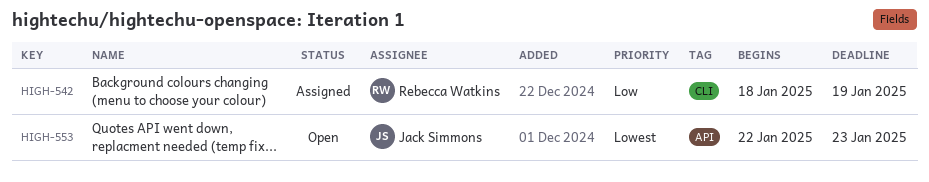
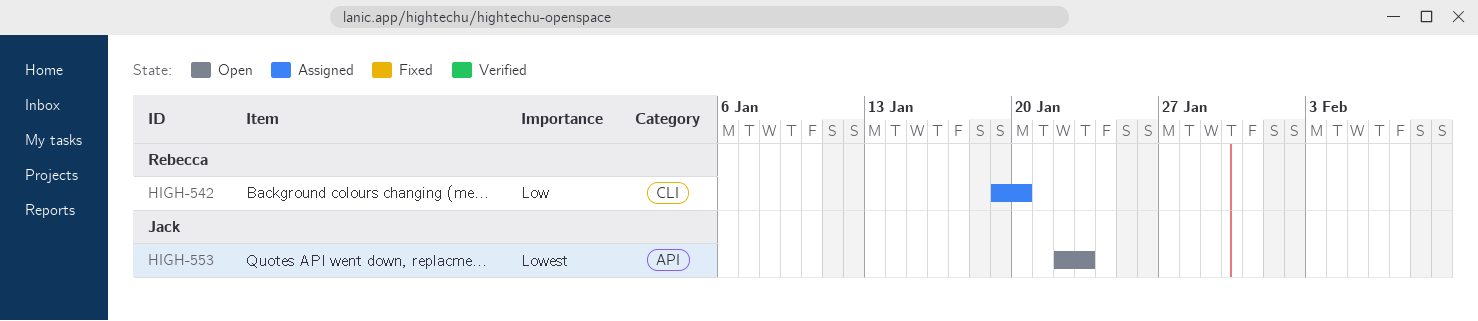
HIGH-542, start: Jan 18 -> Jan 19
HIGH-542, due: Jan 19 -> Jan 20

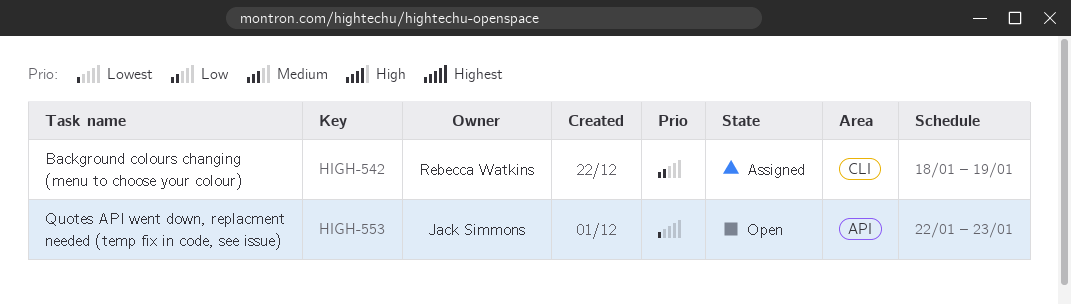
HIGH-542, start: Jan 19 -> Jan 18
HIGH-542, due: Jan 20 -> Jan 19

